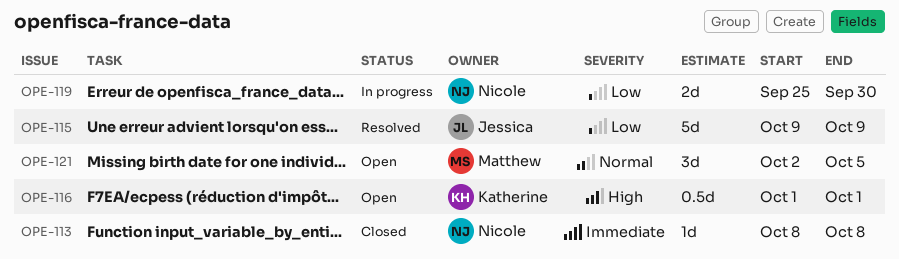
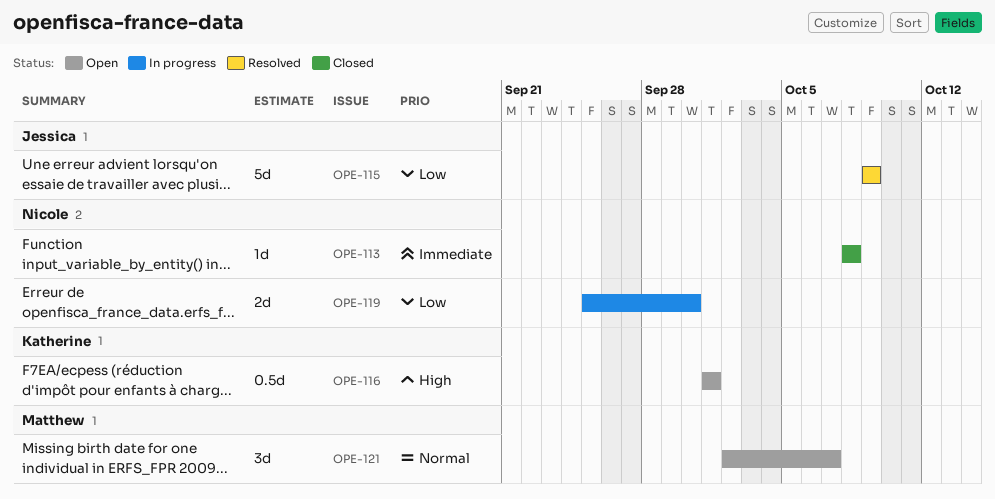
OPE-121, due: Oct 5 -> Oct 7

